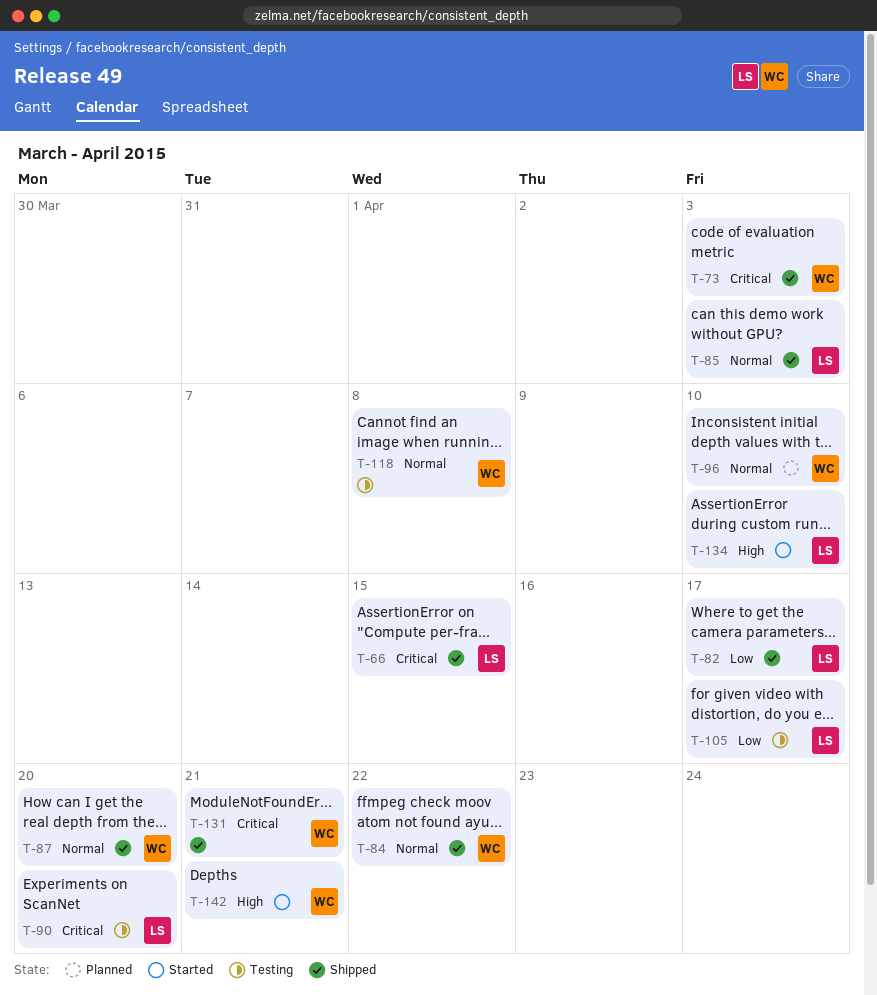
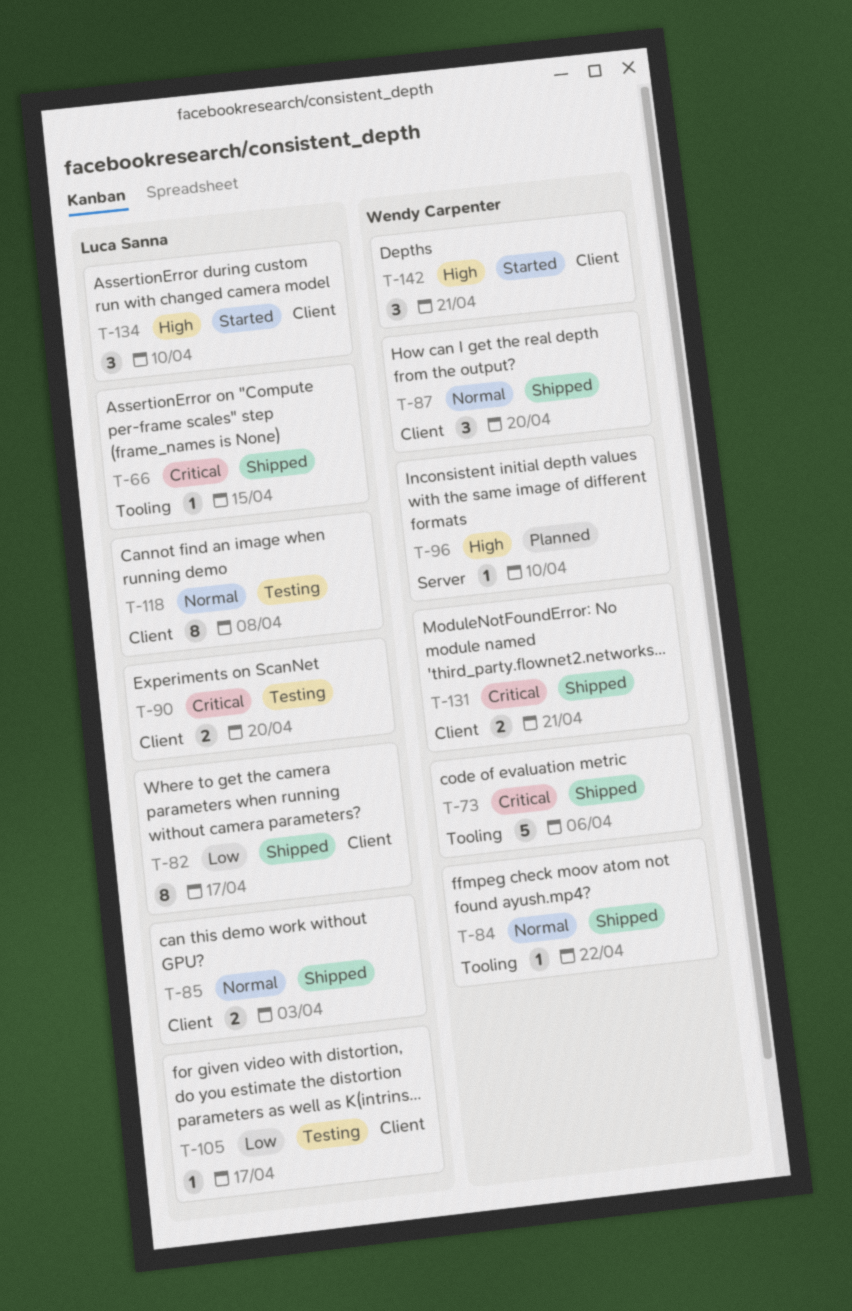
T-73, due: Apr 3 -> Apr 6
T-96, priority: Normal -> High
T-118, owner: Wendy Carpenter -> Luca Sanna

